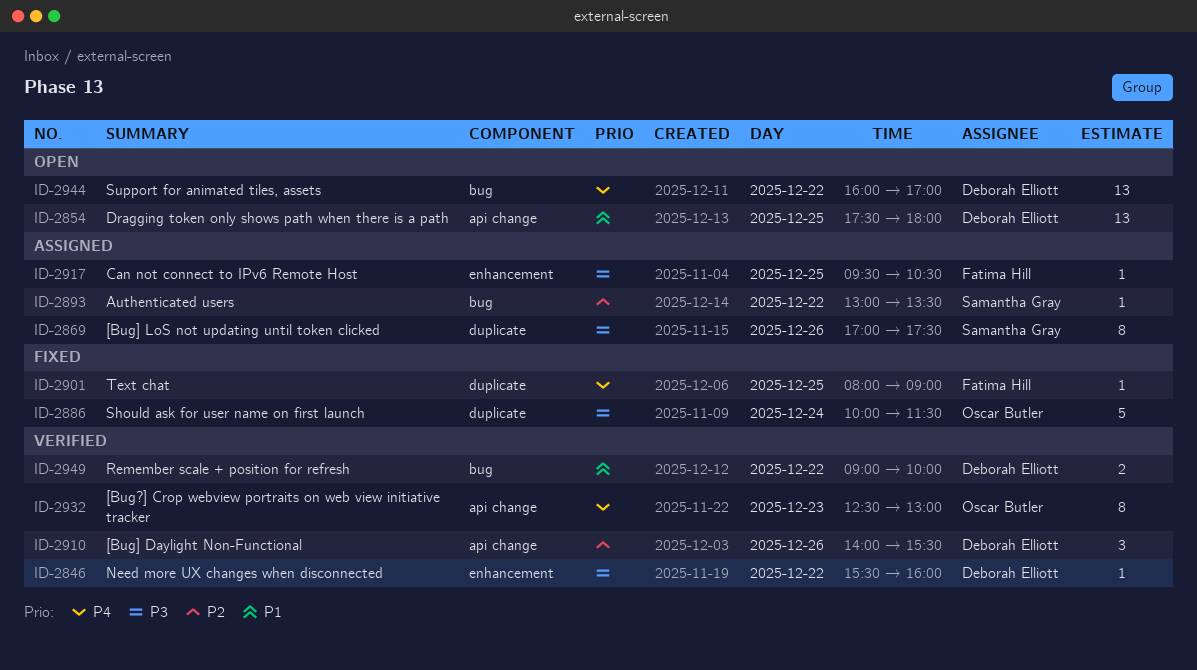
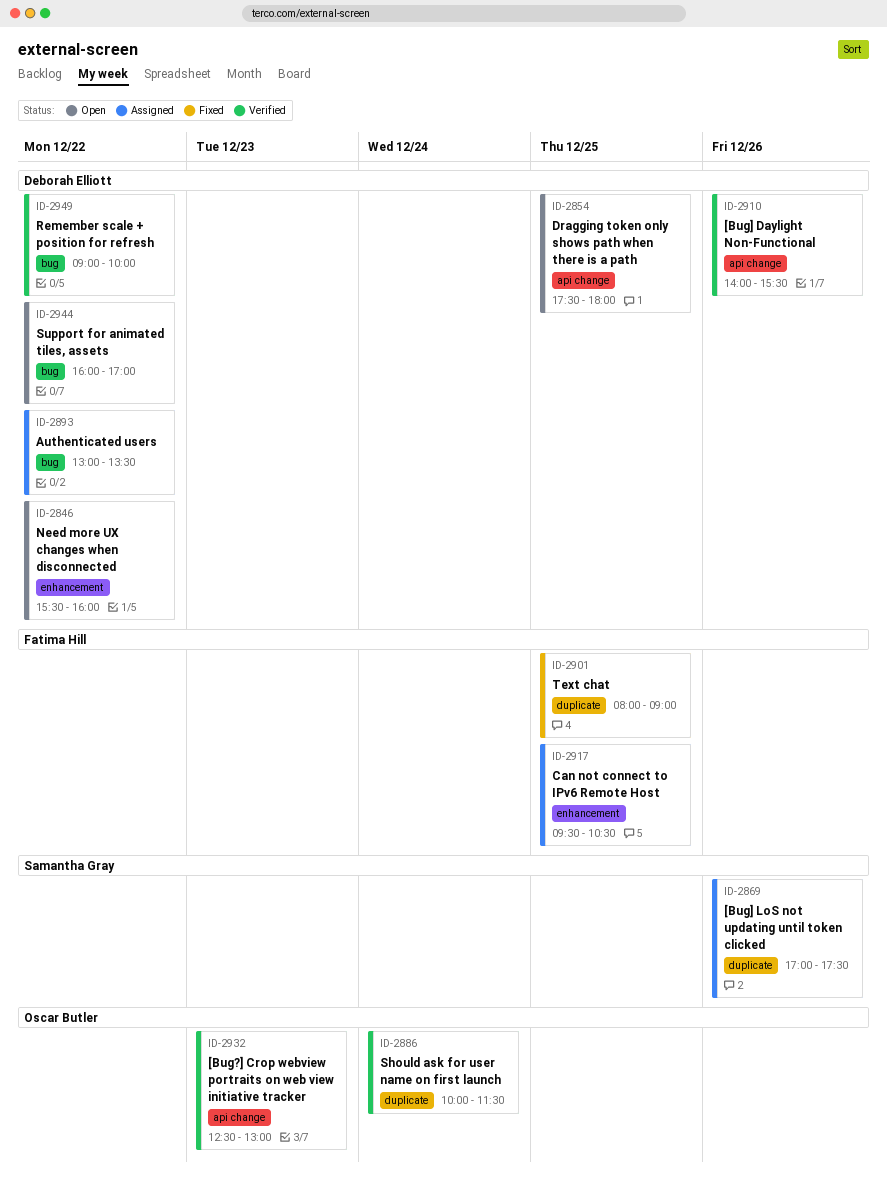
ID-2846, status: Verified -> Open
ID-2886, status: Fixed -> Verified
ID-2893, owner: Samantha Gray -> Deborah Elliott

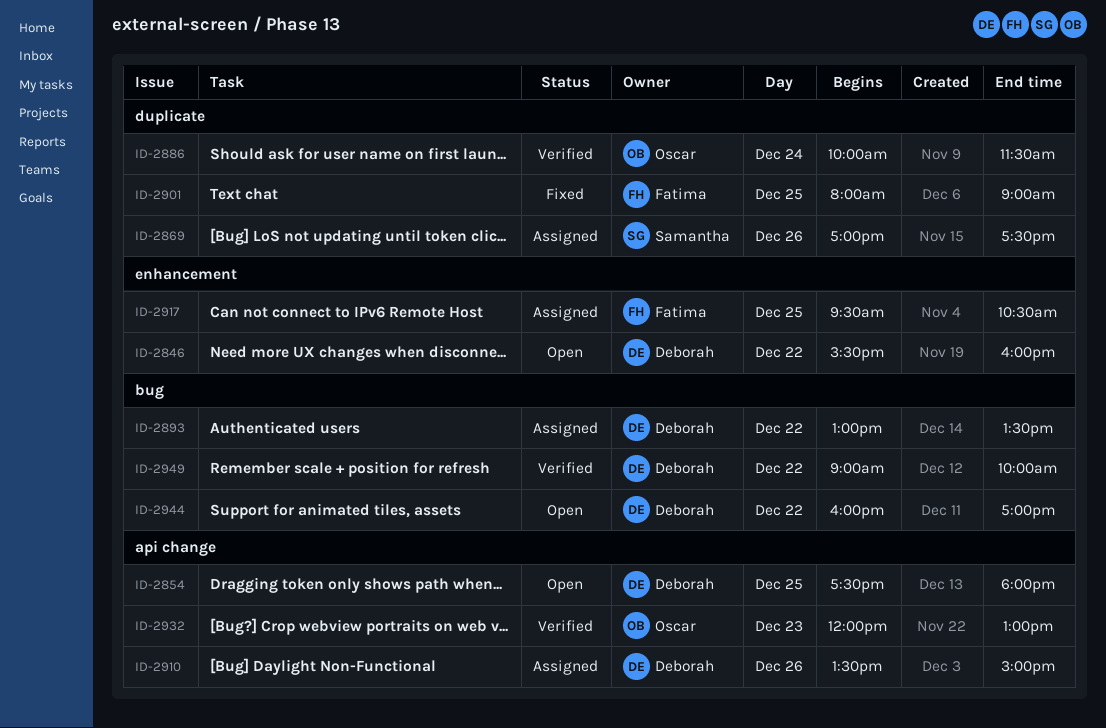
ID-2910, status: Verified -> Assigned
ID-2910, begins: 14:00 -> 13:30
ID-2910, ends: 15:30 -> 15:00
ID-2932, begins: 12:30 -> 12:00

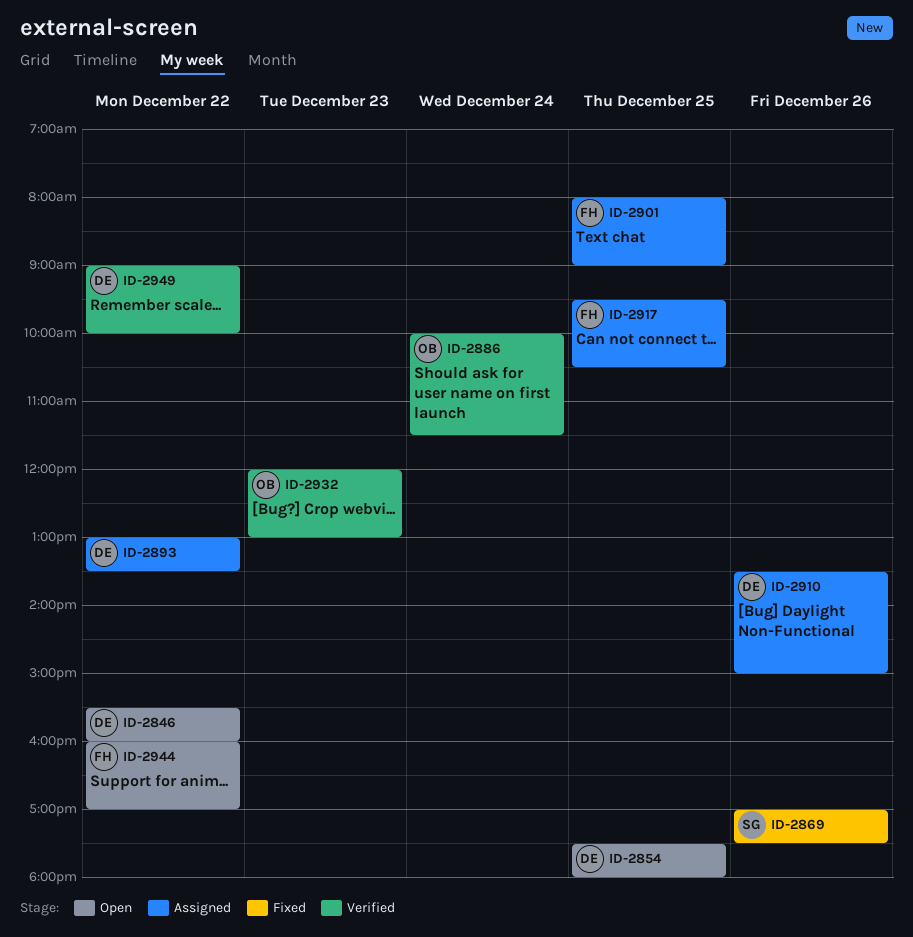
ID-2869, status: Assigned -> Fixed
ID-2901, status: Fixed -> Assigned
ID-2944, owner: Deborah -> Fatima

